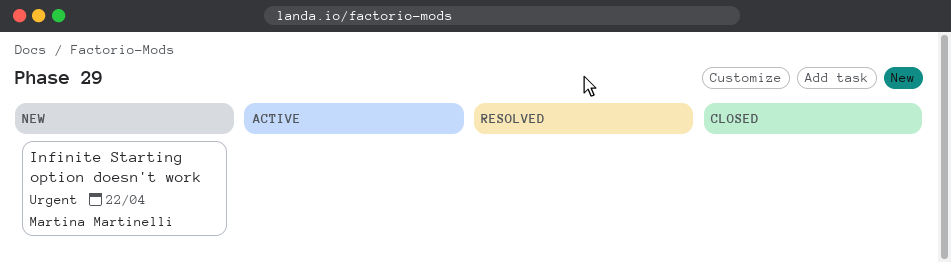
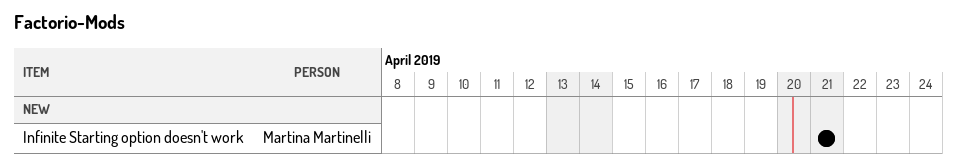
Infinite Starting option doesn't work, due: Apr 22 -> Apr 21

